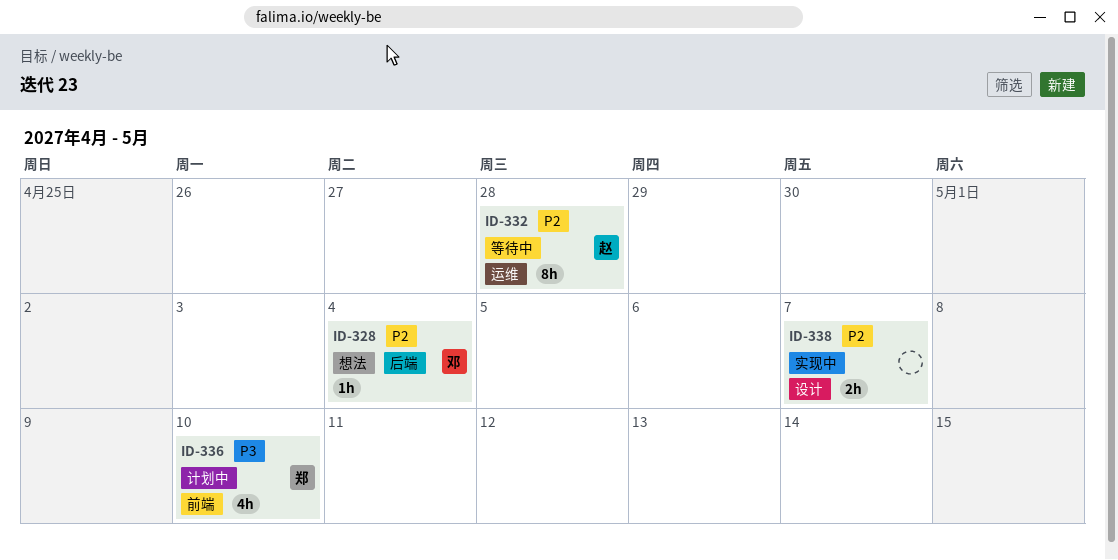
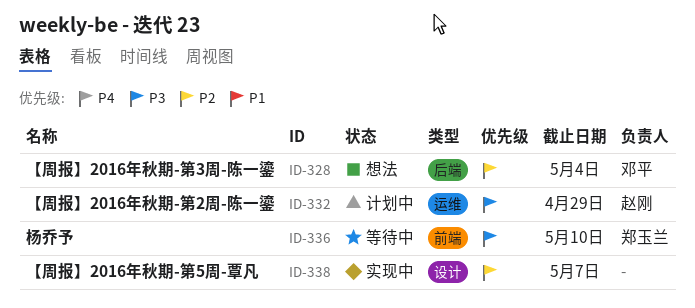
ID-332, status: 等待中 -> 计划中
ID-332, priority: P2 -> P3
ID-332, due: Apr 28 -> Apr 29
ID-336, status: 计划中 -> 等待中

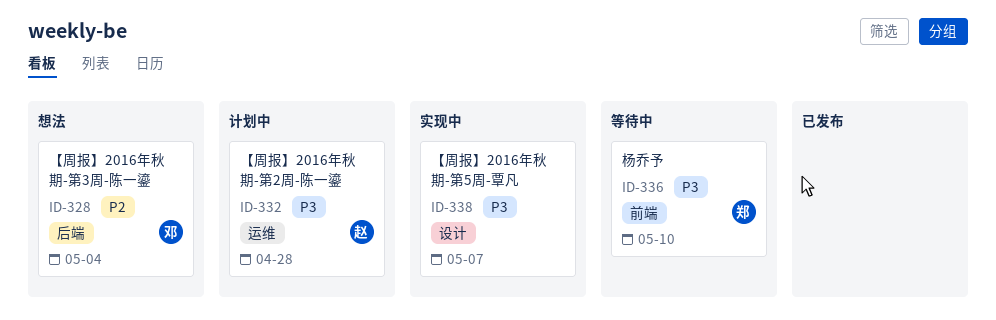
ID-332, due: Apr 29 -> Apr 28
ID-338, priority: P2 -> P3

